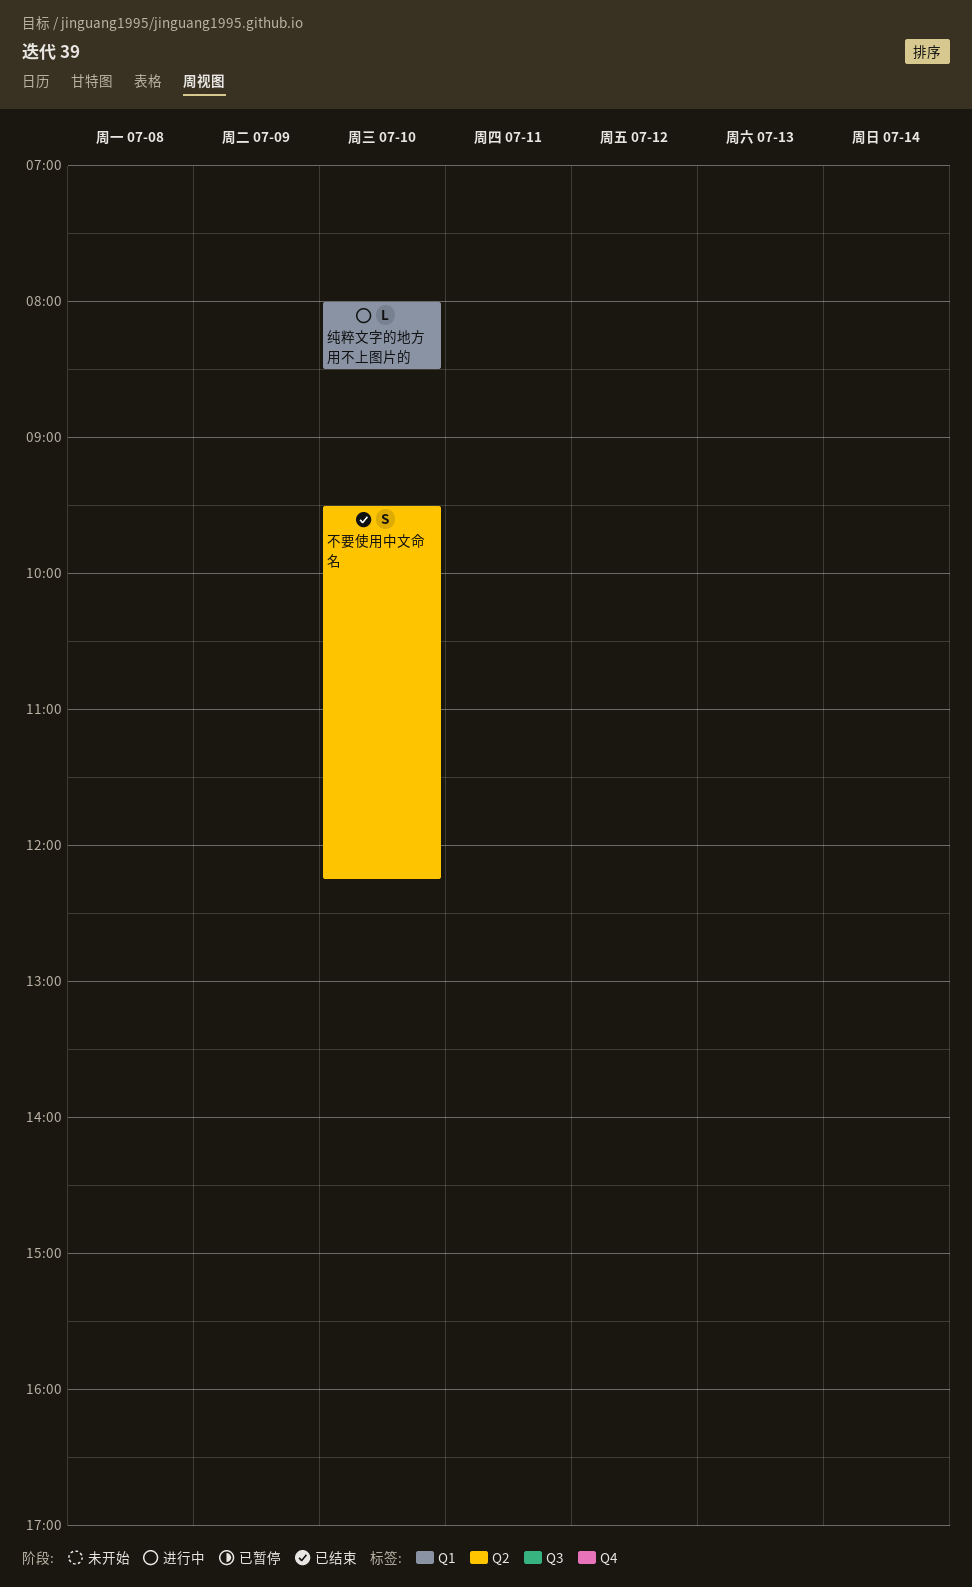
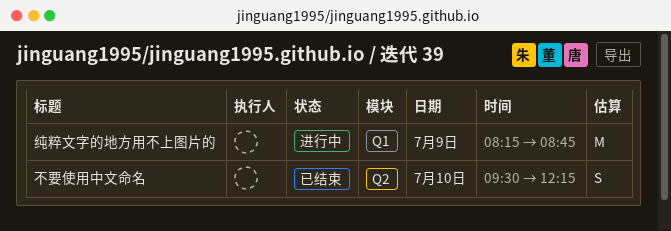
纯粹文字的地方用不上图片的, estimate: L -> M
纯粹文字的地方用不上图片的, day: Jul 10 -> Jul 9
纯粹文字的地方用不上图片的, begins: 08:00 -> 08:15
纯粹文字的地方用不上图片的, ends: 08:30 -> 08:45

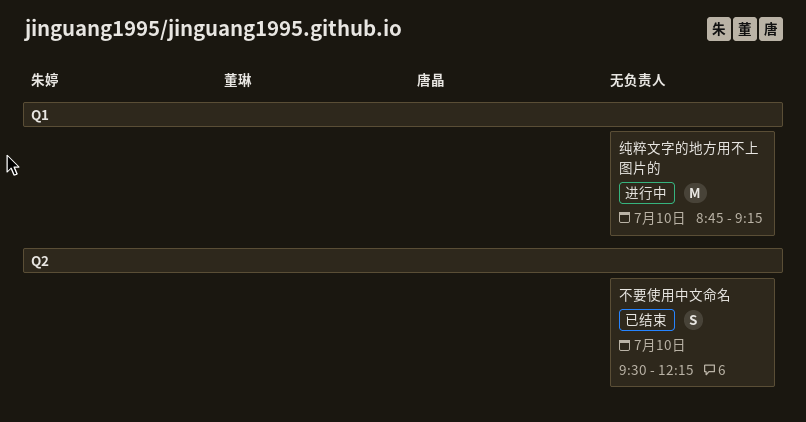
纯粹文字的地方用不上图片的, day: Jul 9 -> Jul 10
纯粹文字的地方用不上图片的, begins: 08:15 -> 08:45
纯粹文字的地方用不上图片的, ends: 08:45 -> 09:15

